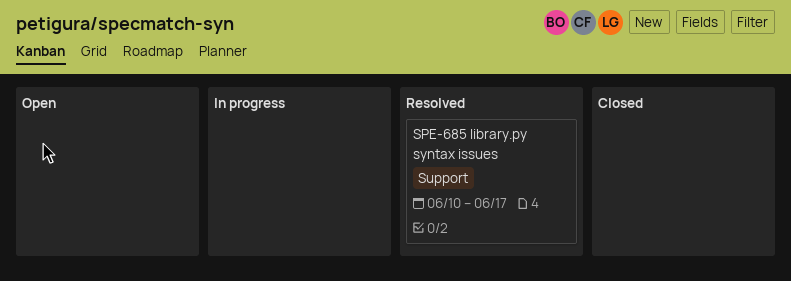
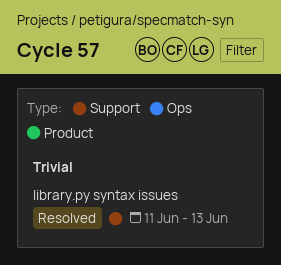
library.py syntax issues, start: Jun 10 -> Jun 11
library.py syntax issues, due: Jun 17 -> Jun 13

